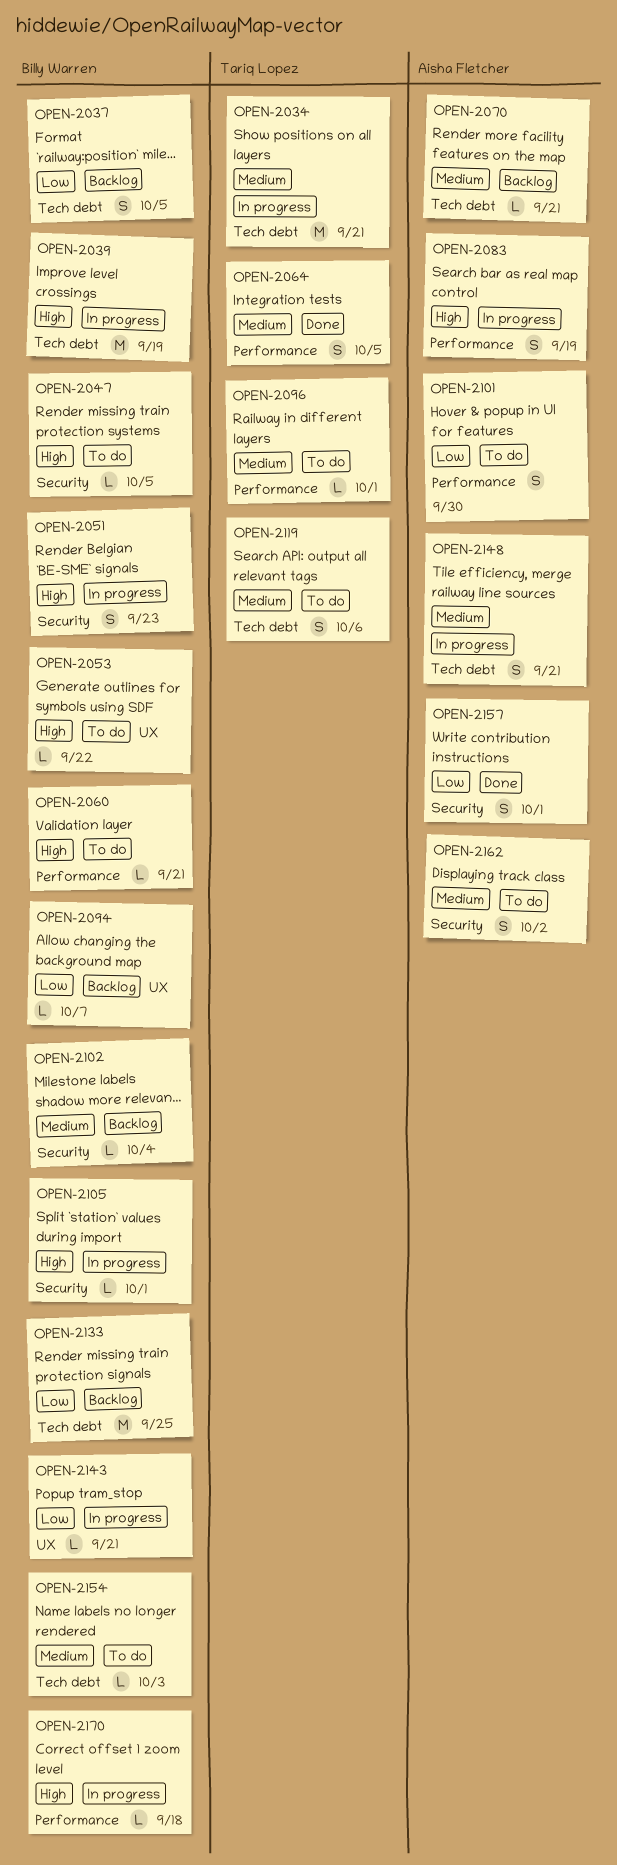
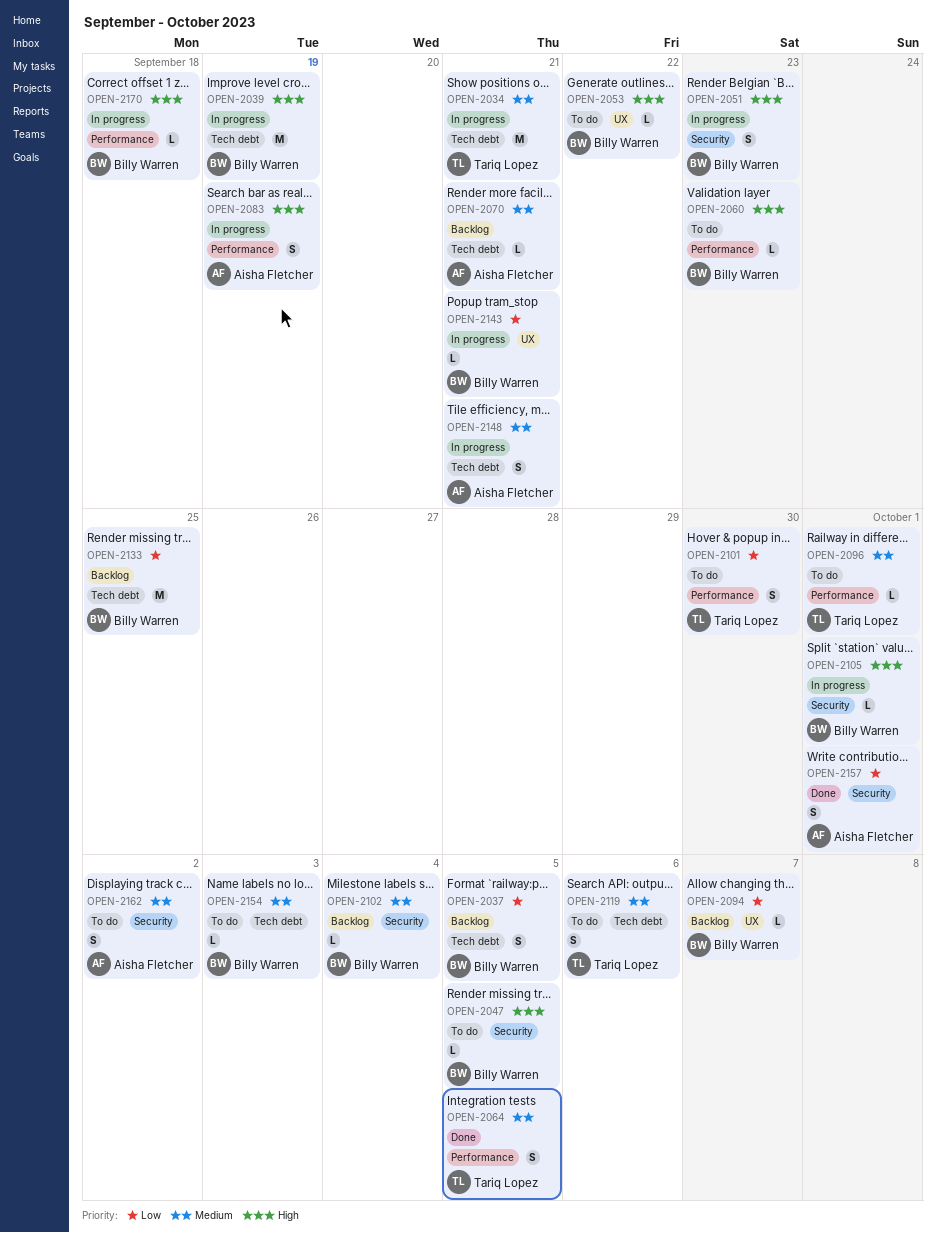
OPEN-2060, due: Sep 21 -> Sep 23
OPEN-2101, owner: Aisha Fletcher -> Tariq Lopez

